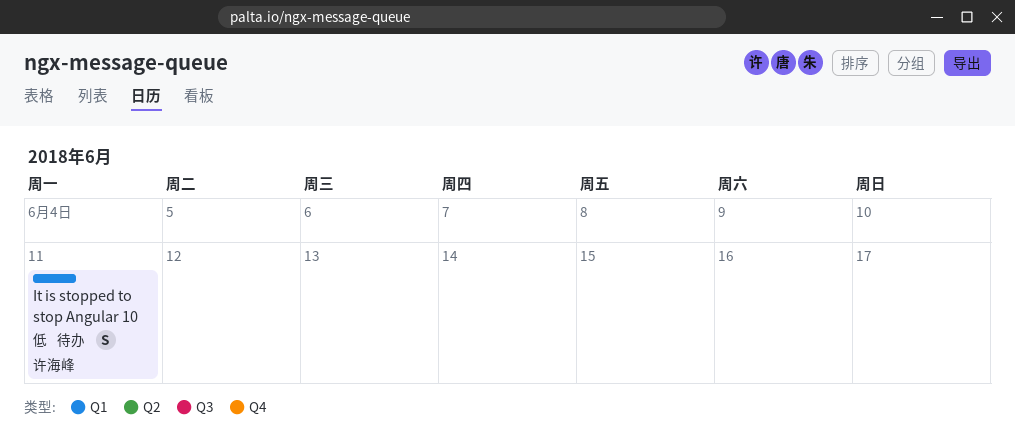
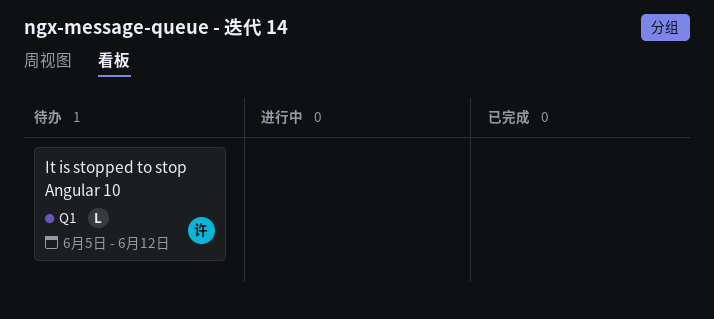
It is stopped to stop Angular 10, estimate: S -> L
It is stopped to stop Angular 10, due: Jun 11 -> Jun 12

